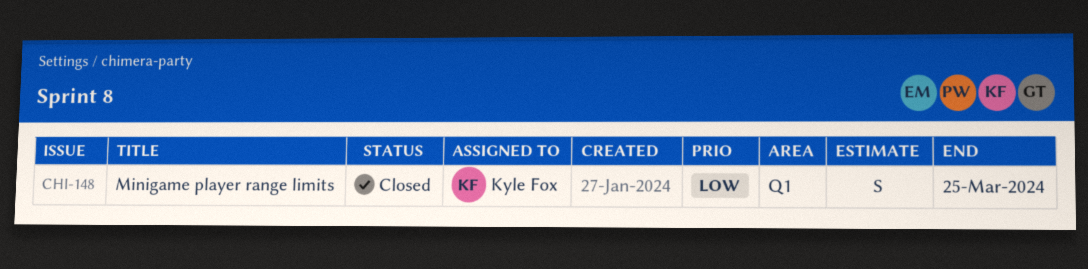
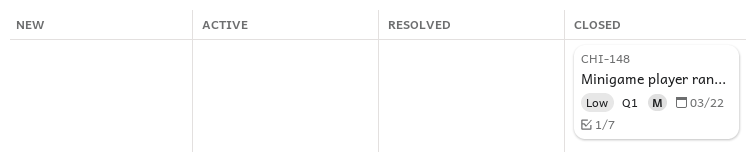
CHI-148, estimate: S -> M
CHI-148, due: Mar 25 -> Mar 22

